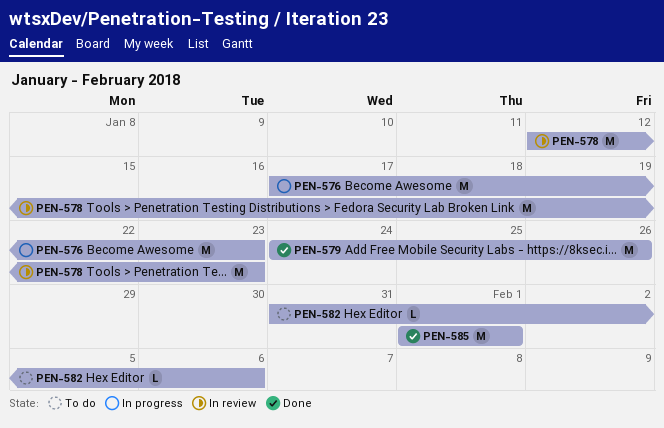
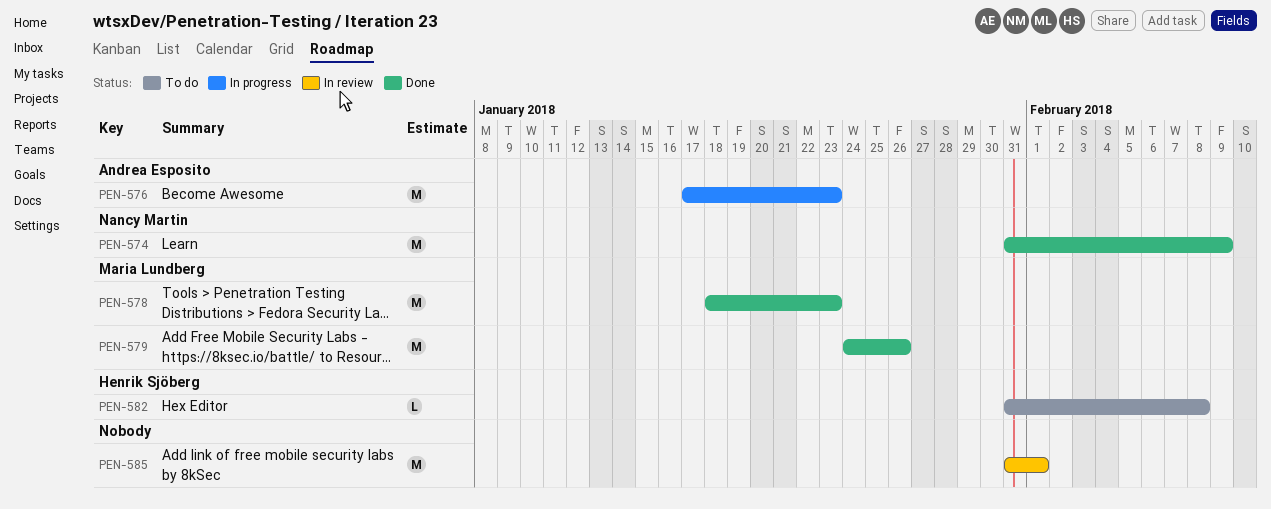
PEN-574: none -> present
PEN-578, status: In review -> Done
PEN-578, start: Jan 12 -> Jan 18
PEN-582, due: Feb 6 -> Feb 8
PEN-585, status: Done -> In review
PEN-585, start: Feb 1 -> Jan 31

